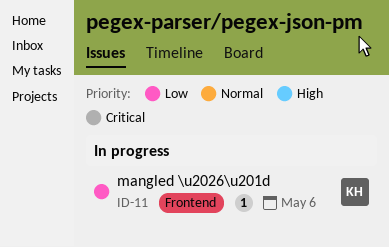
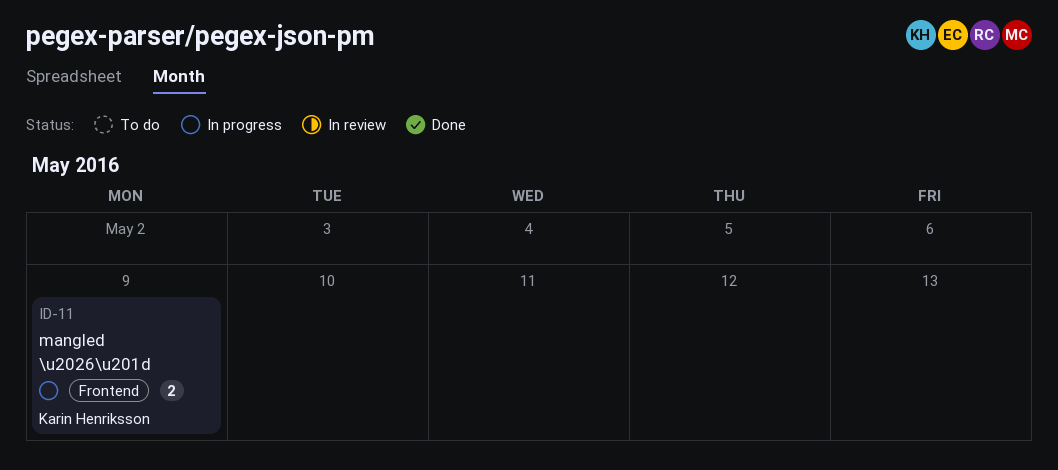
ID-11, estimate: 1 -> 2
ID-11, due: May 6 -> May 9

